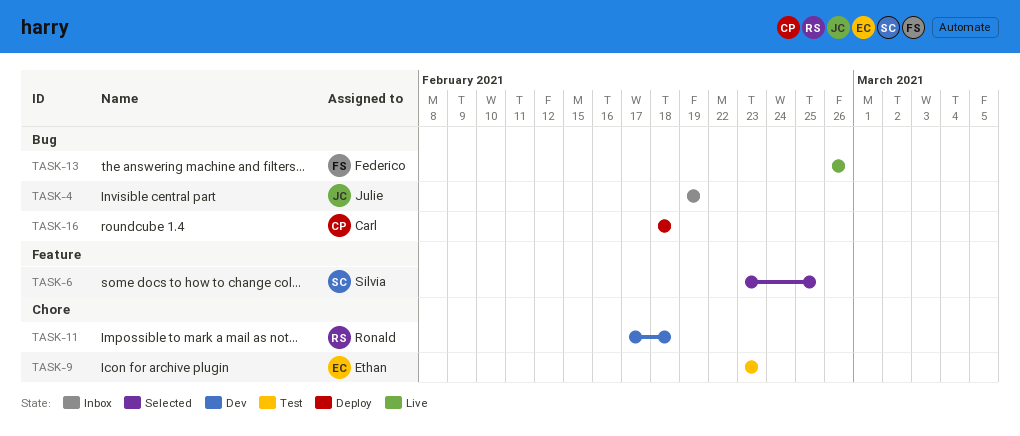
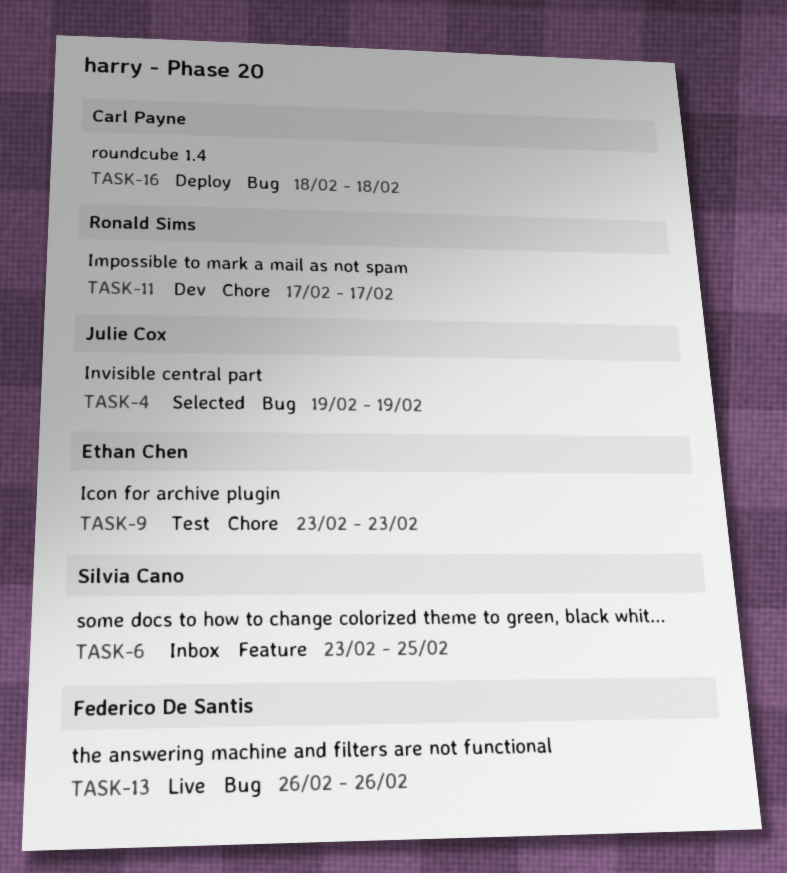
TASK-4, status: Inbox -> Selected
TASK-6, status: Selected -> Inbox
TASK-11, due: Feb 18 -> Feb 17

